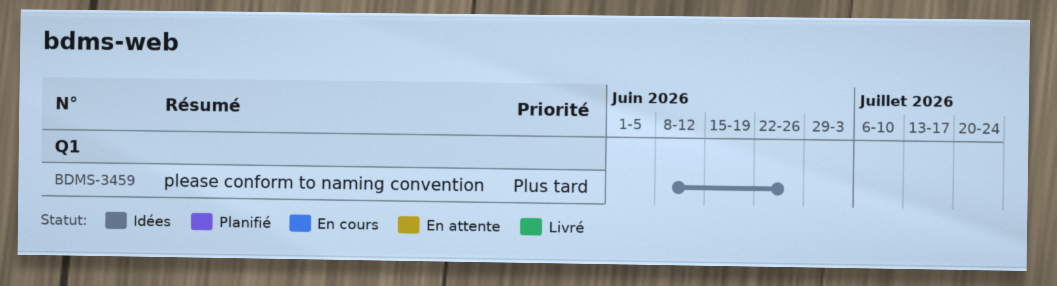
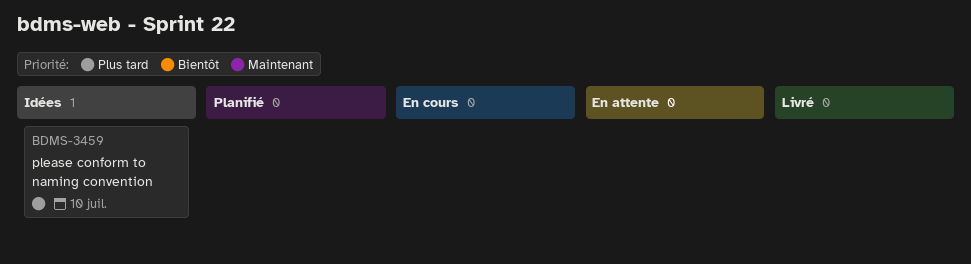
BDMS-3459, due: Jun 26 -> Jul 10

